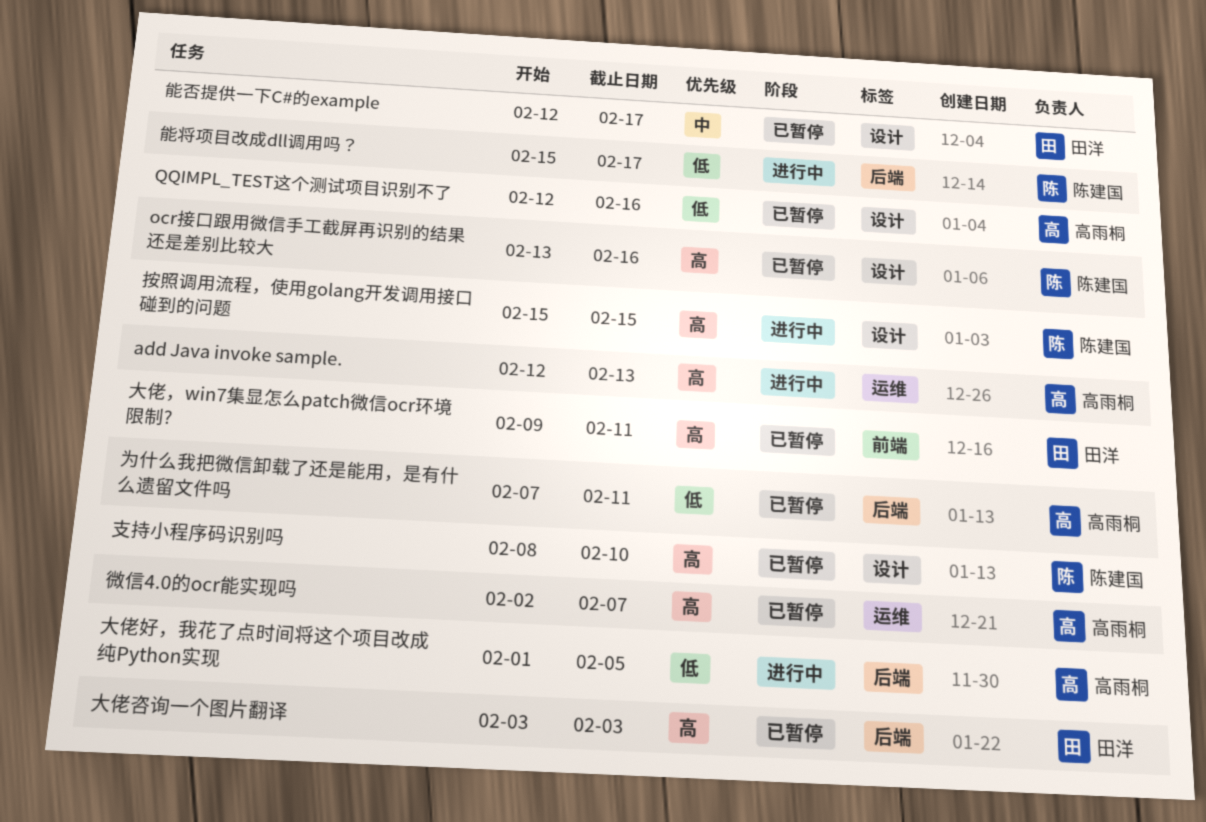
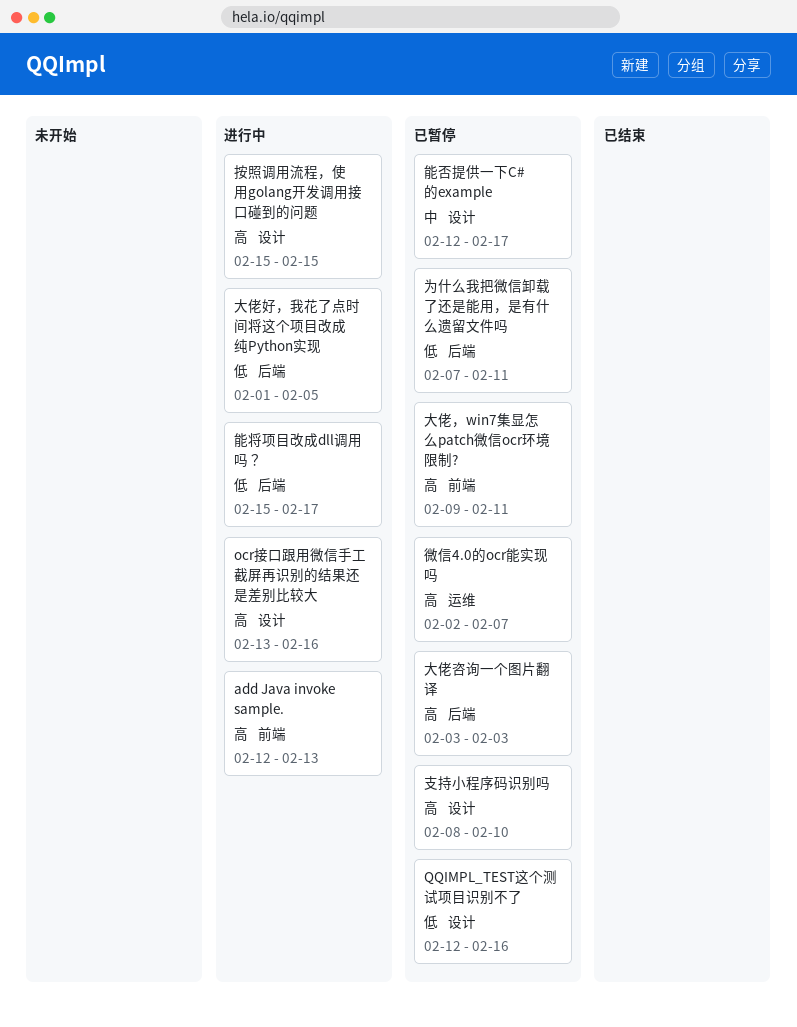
add Java invoke sample., label: 运维 -> 前端
ocr接口跟用微信手工截屏再识别的结果还是差别比较大, status: 已暂停 -> 进行中

